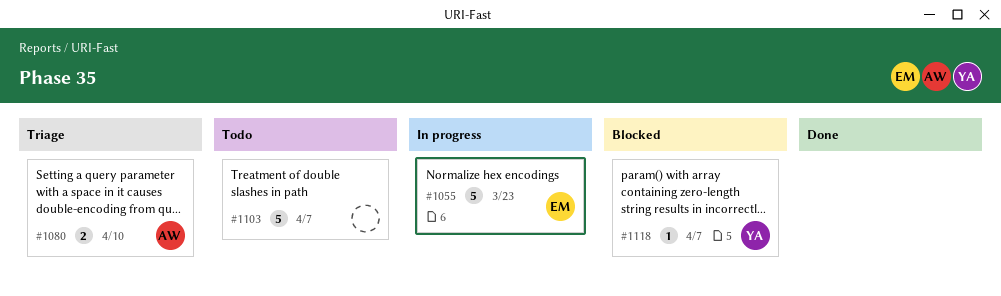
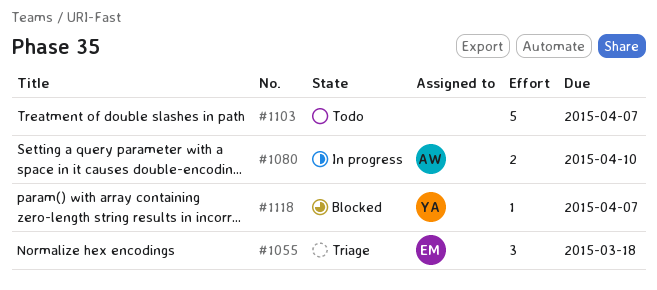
#1055, status: In progress -> Triage
#1055, estimate: 5 -> 3
#1055, due: Mar 23 -> Mar 18
#1080, status: Triage -> In progress

